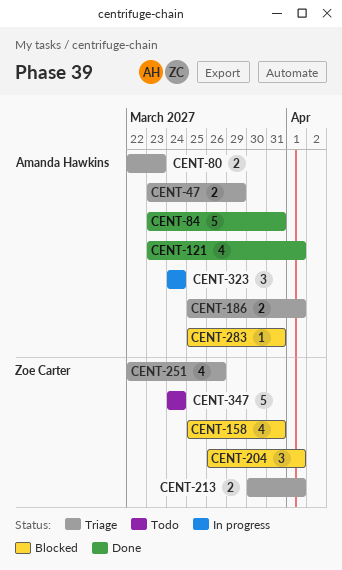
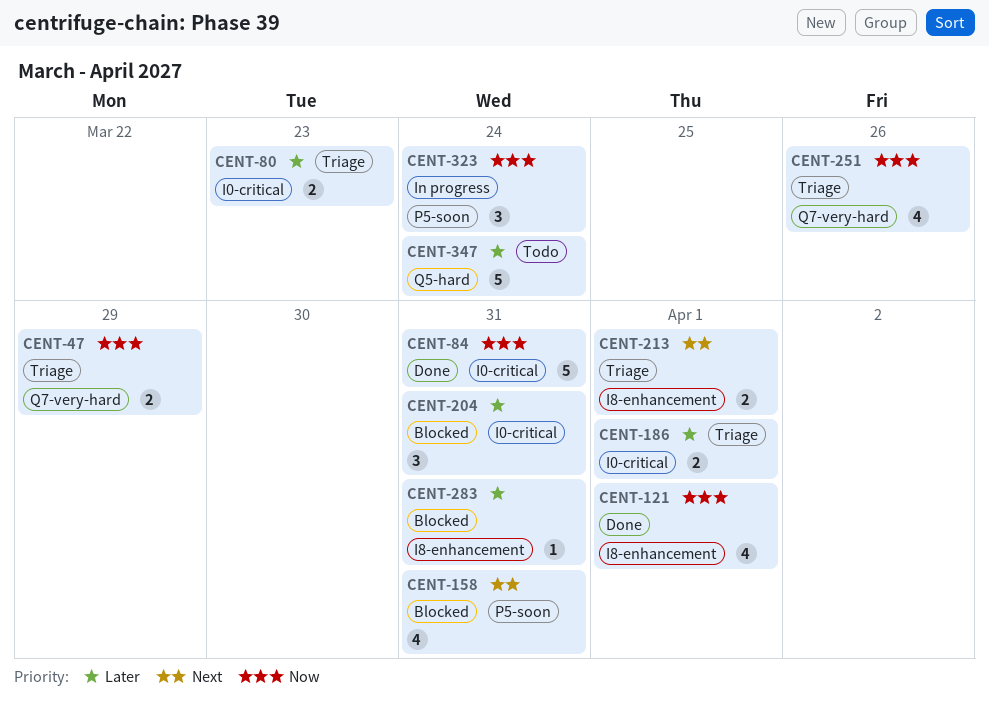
CENT-204, due: Apr 1 -> Mar 31

